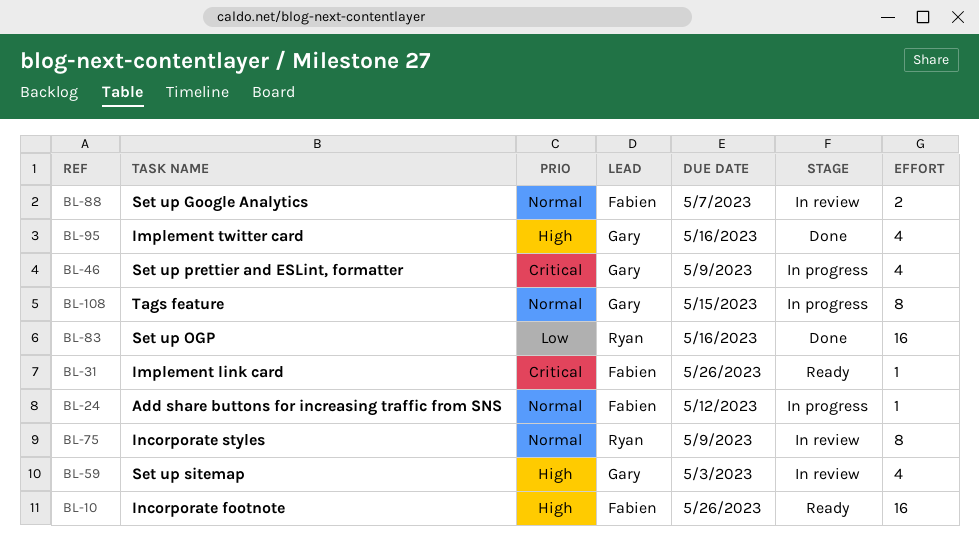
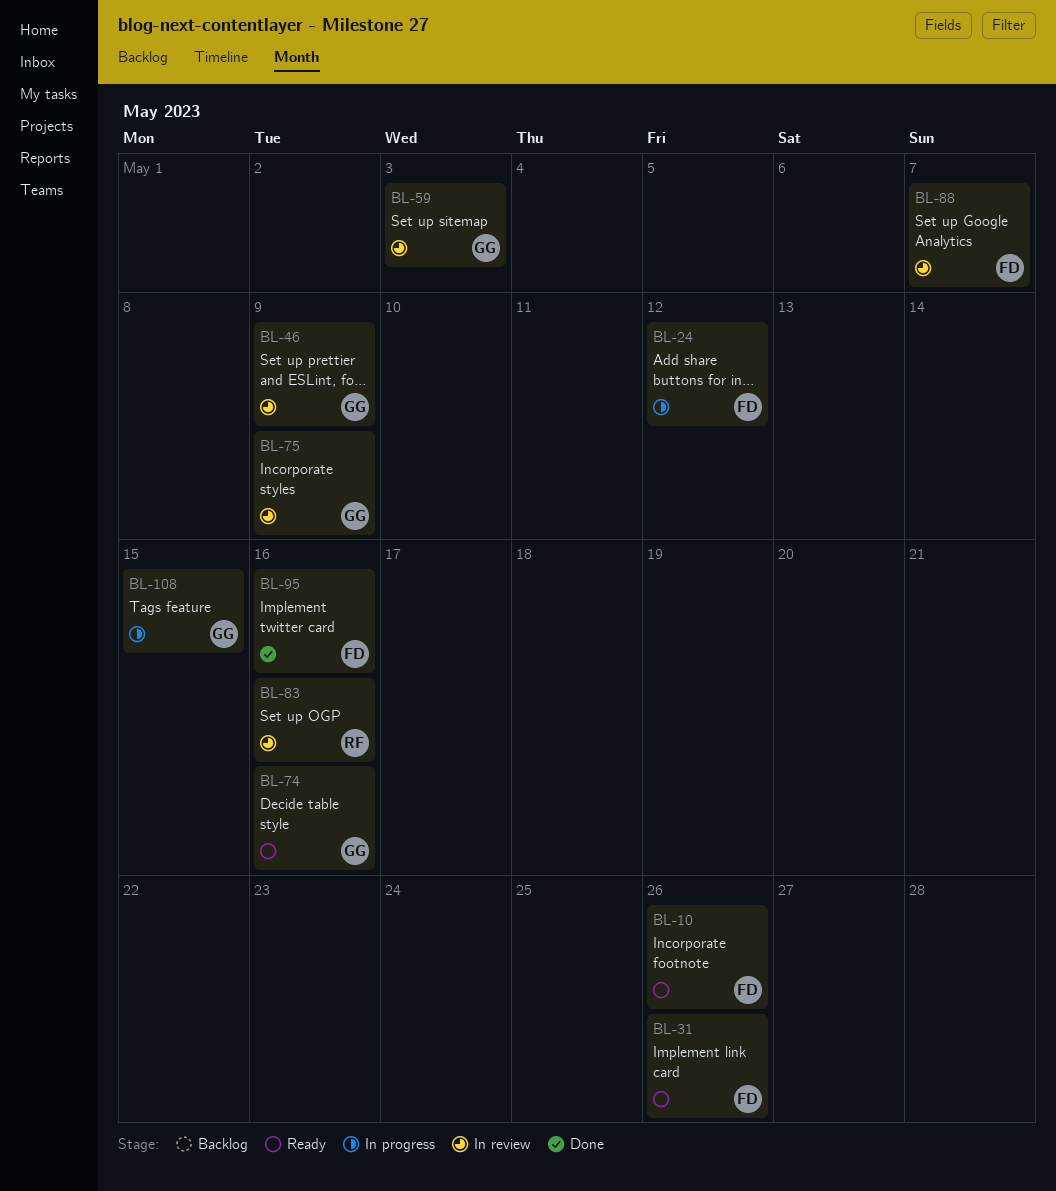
BL-46, status: In progress -> In review
BL-74: none -> present
BL-75, owner: Ryan -> Gary
BL-83, status: Done -> In review
BL-95, owner: Gary -> Fabien

